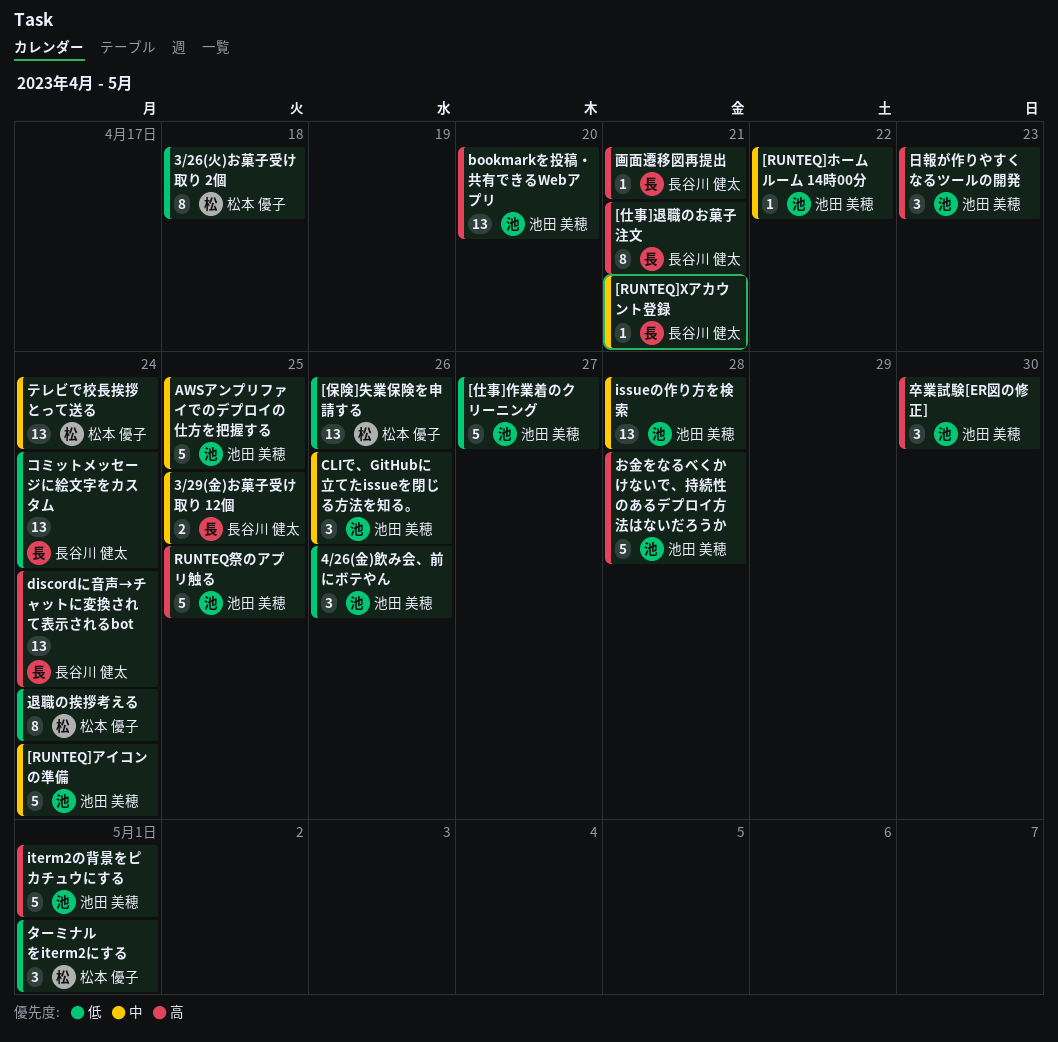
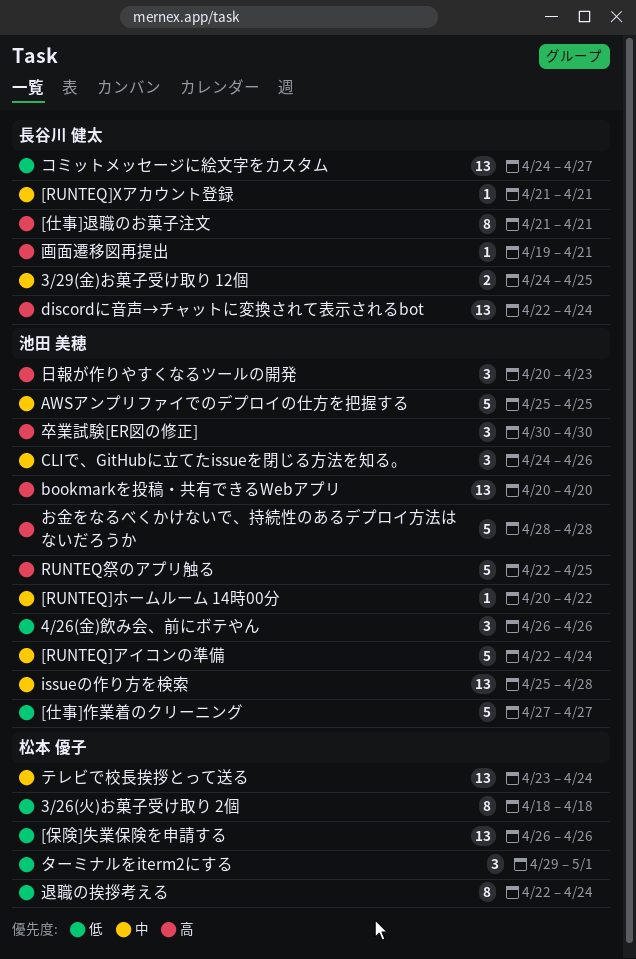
iterm2の背景をピカチュウにする: present -> none
コミットメッセージに絵文字をカスタム, due: Apr 24 -> Apr 27

